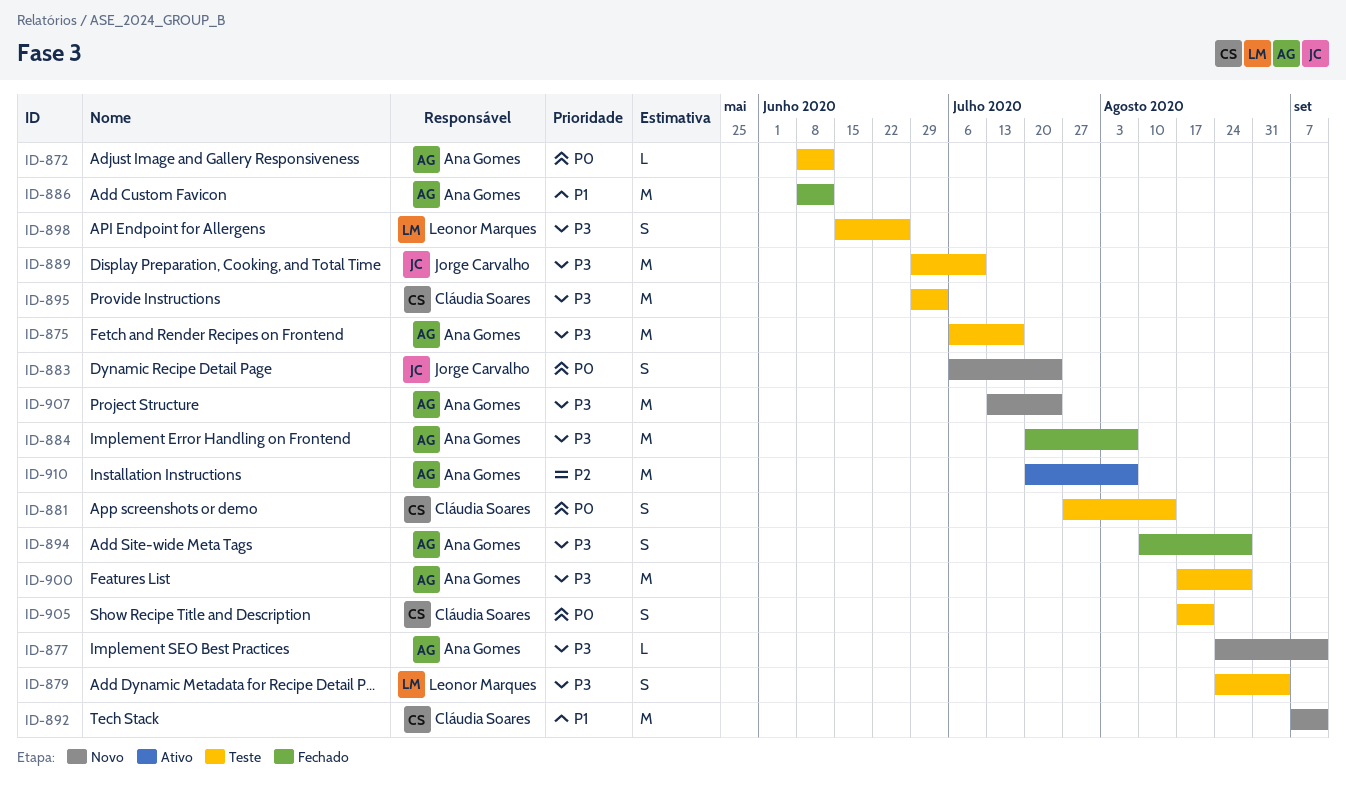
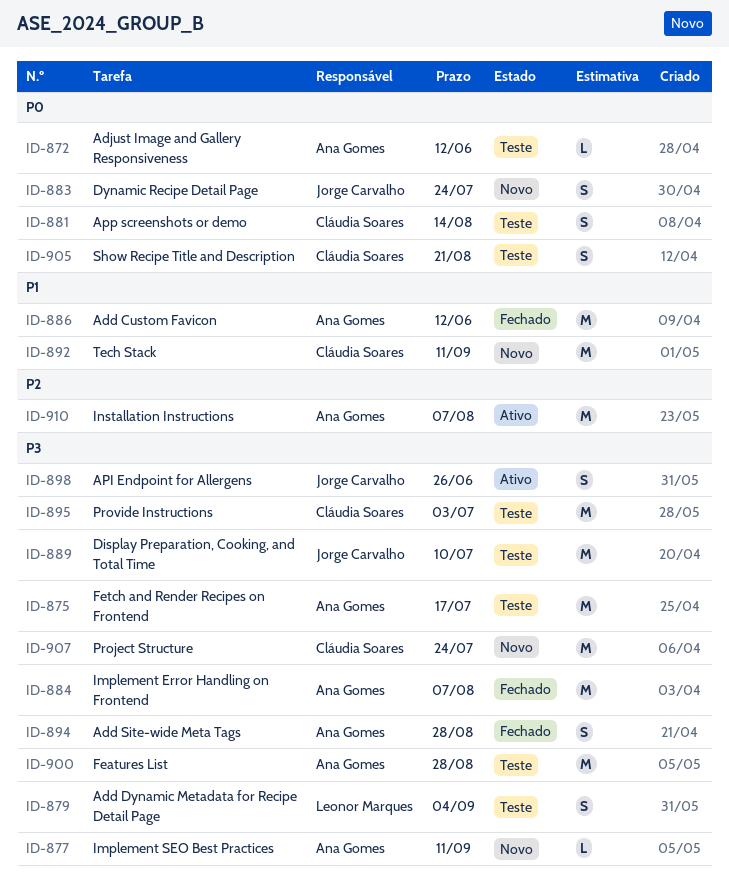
ID-898, status: Teste -> Ativo
ID-898, owner: Leonor Marques -> Jorge Carvalho
ID-907, owner: Ana Gomes -> Cláudia Soares

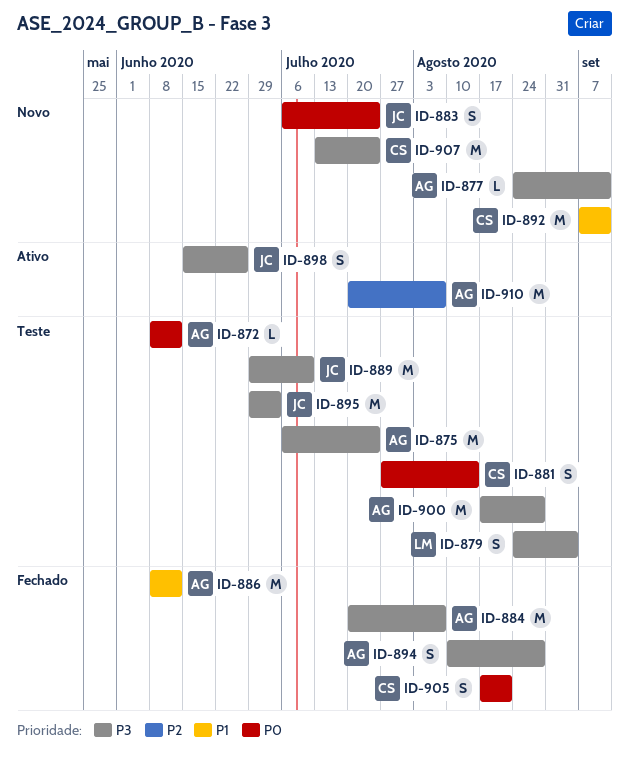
ID-875, due: Jul 17 -> Jul 24
ID-895, owner: Cláudia Soares -> Jorge Carvalho
ID-905, status: Teste -> Fechado

